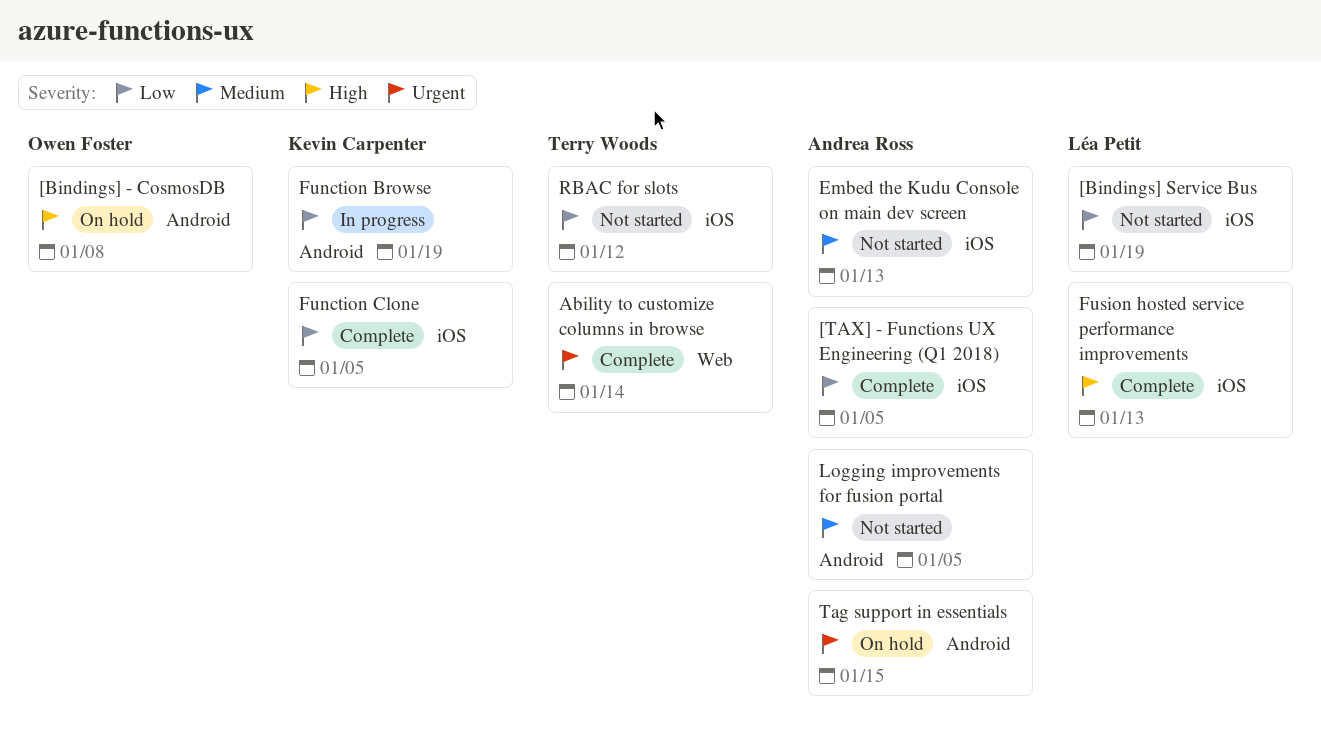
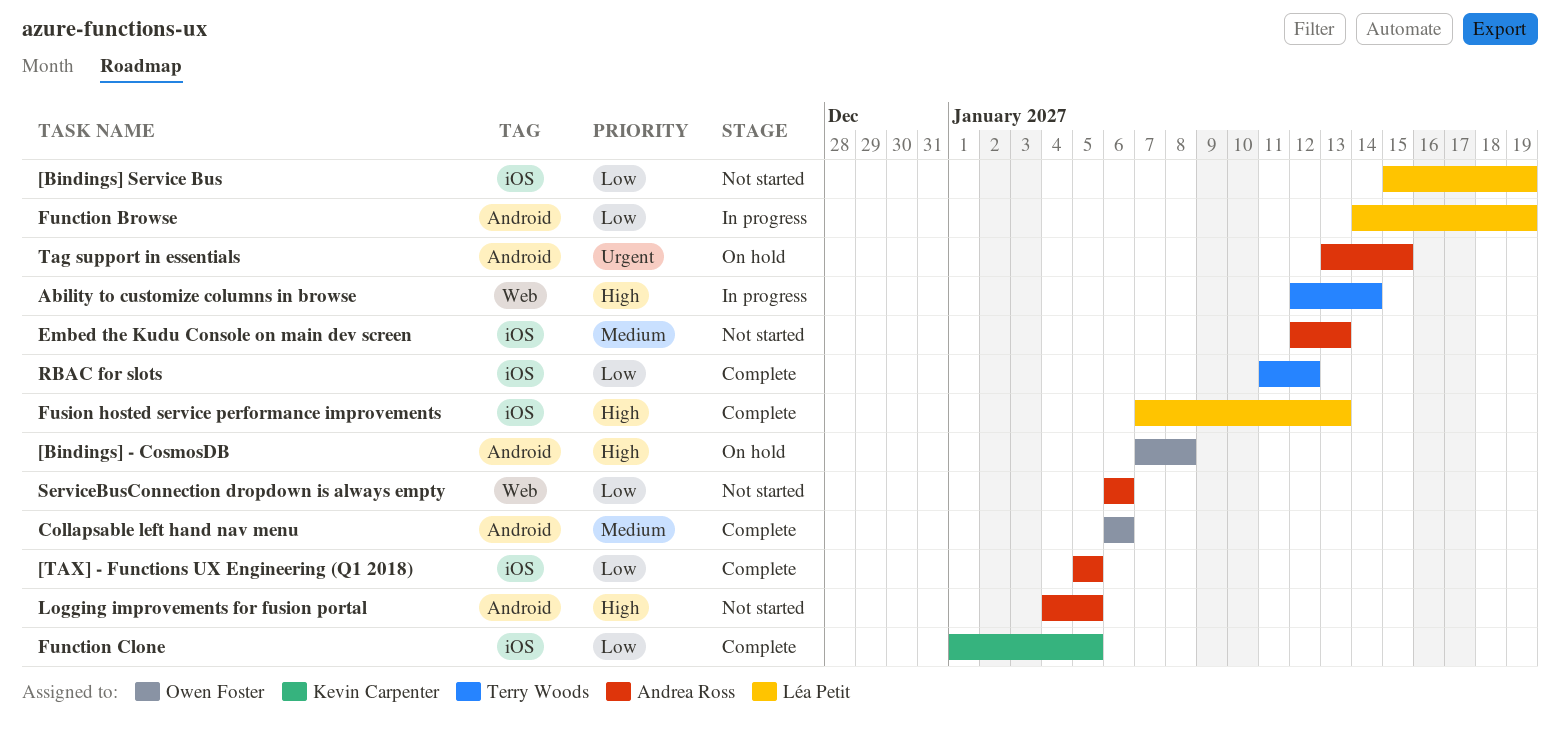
Ability to customize columns in browse, status: Complete -> In progress
Ability to customize columns in browse, priority: Urgent -> High
Collapsable left hand nav menu: none -> present
Function Browse, owner: Kevin Carpenter -> Léa Petit
Logging improvements for fusion portal, priority: Medium -> High
RBAC for slots, status: Not started -> Complete
ServiceBusConnection dropdown is always empty: none -> present

